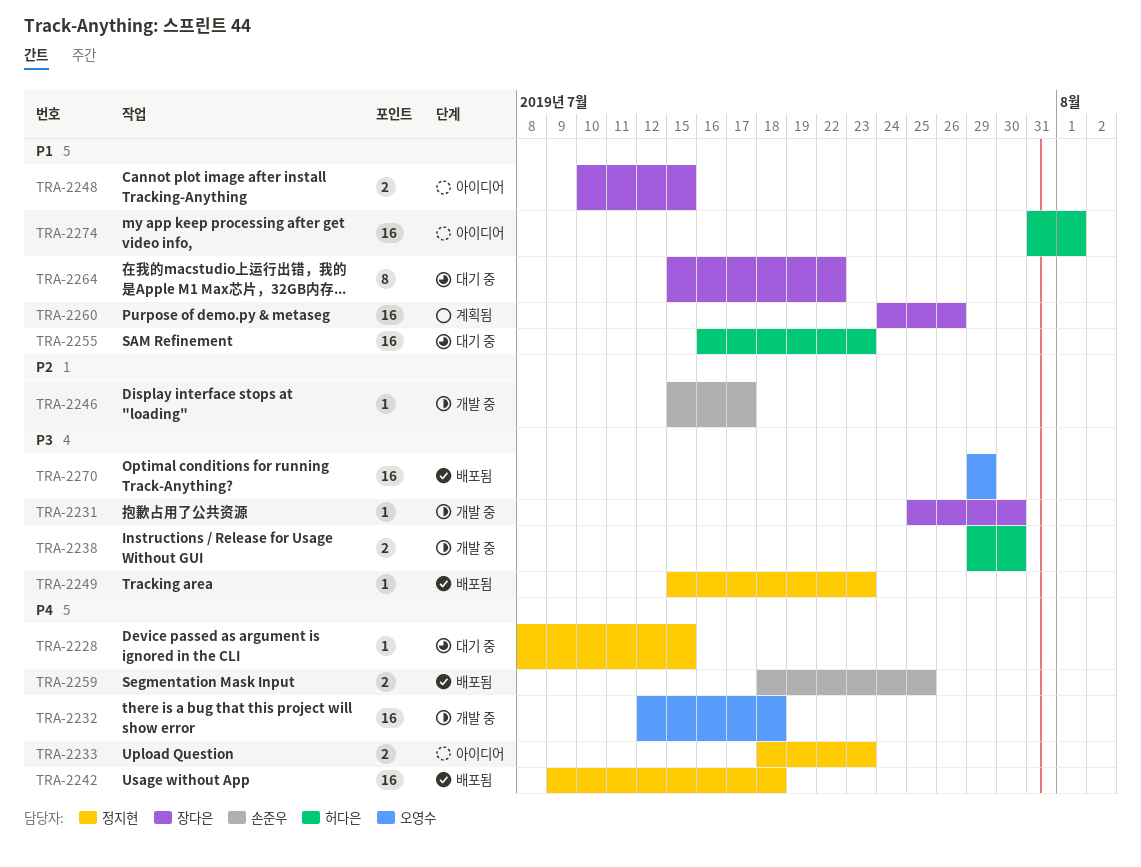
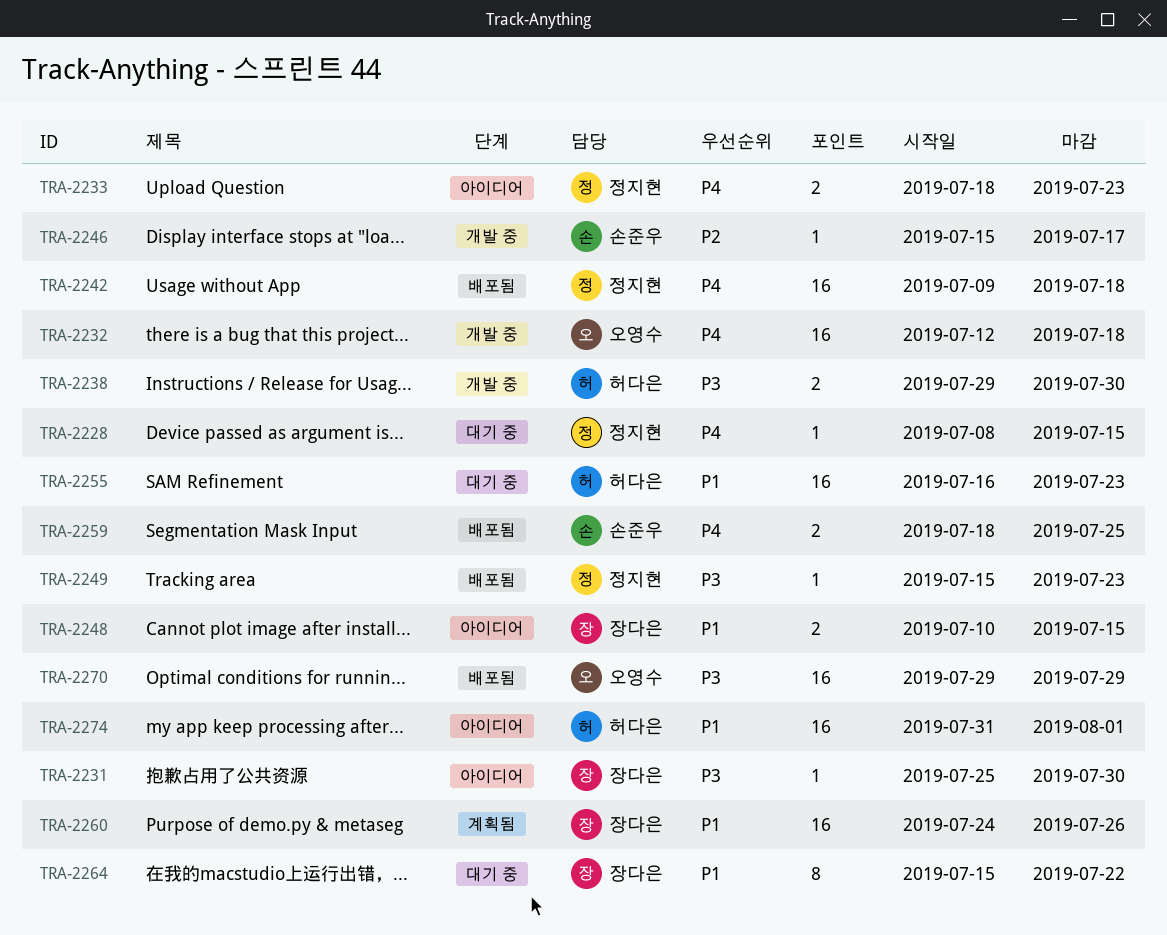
TRA-2231, status: 개발 중 -> 아이디어

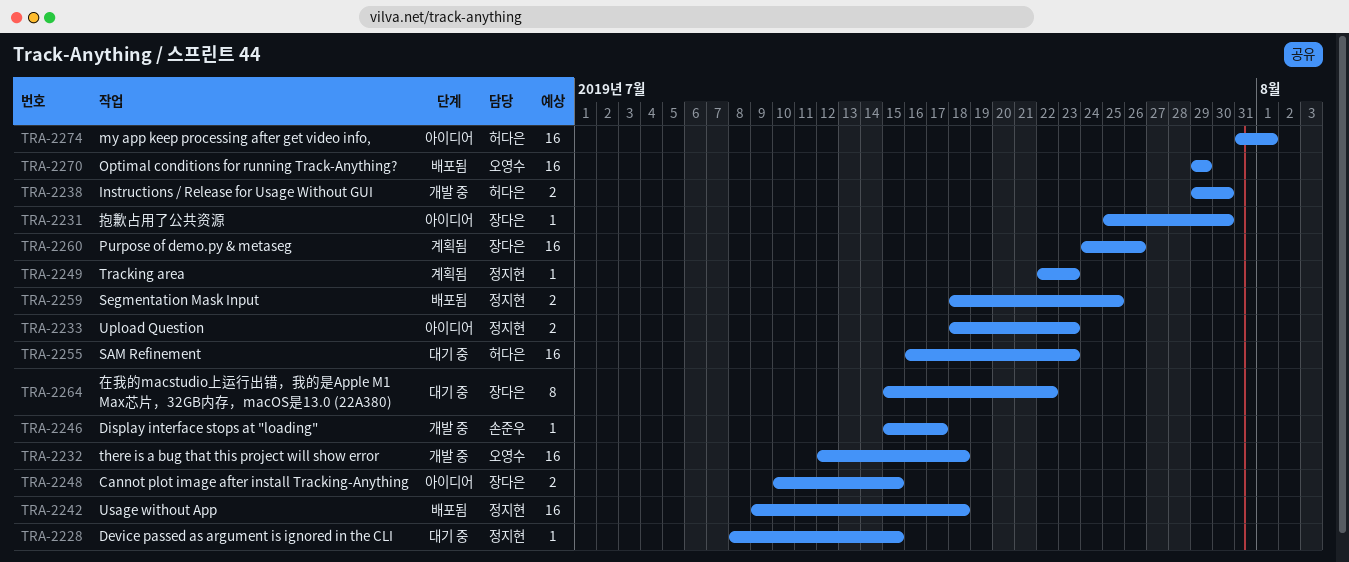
TRA-2249, status: 배포됨 -> 계획됨
TRA-2249, start: Jul 15 -> Jul 22
TRA-2259, owner: 손준우 -> 정지현

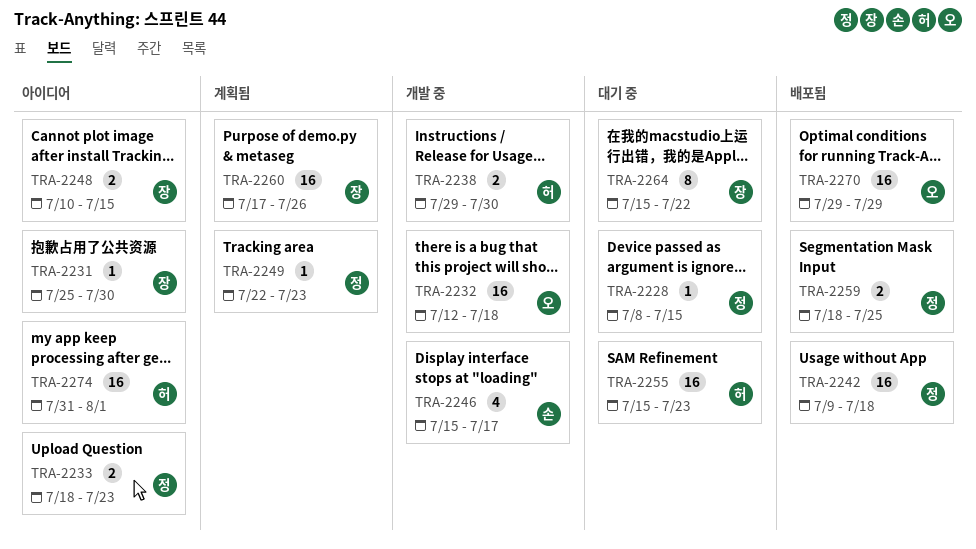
TRA-2246, estimate: 1 -> 4
TRA-2255, start: Jul 16 -> Jul 15
TRA-2260, start: Jul 24 -> Jul 17

